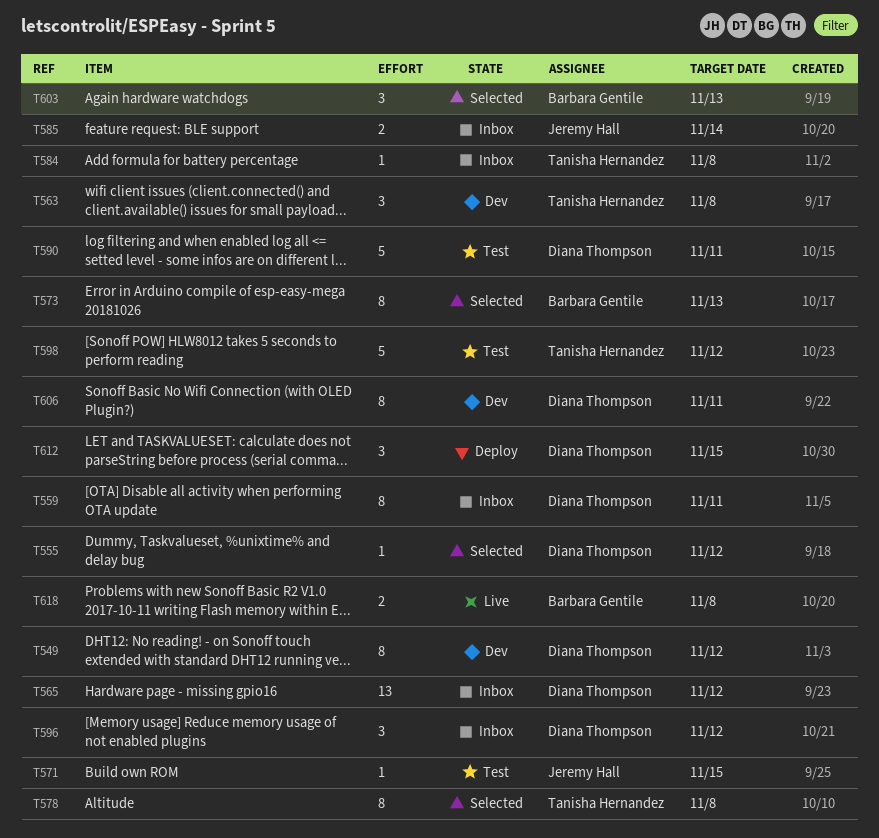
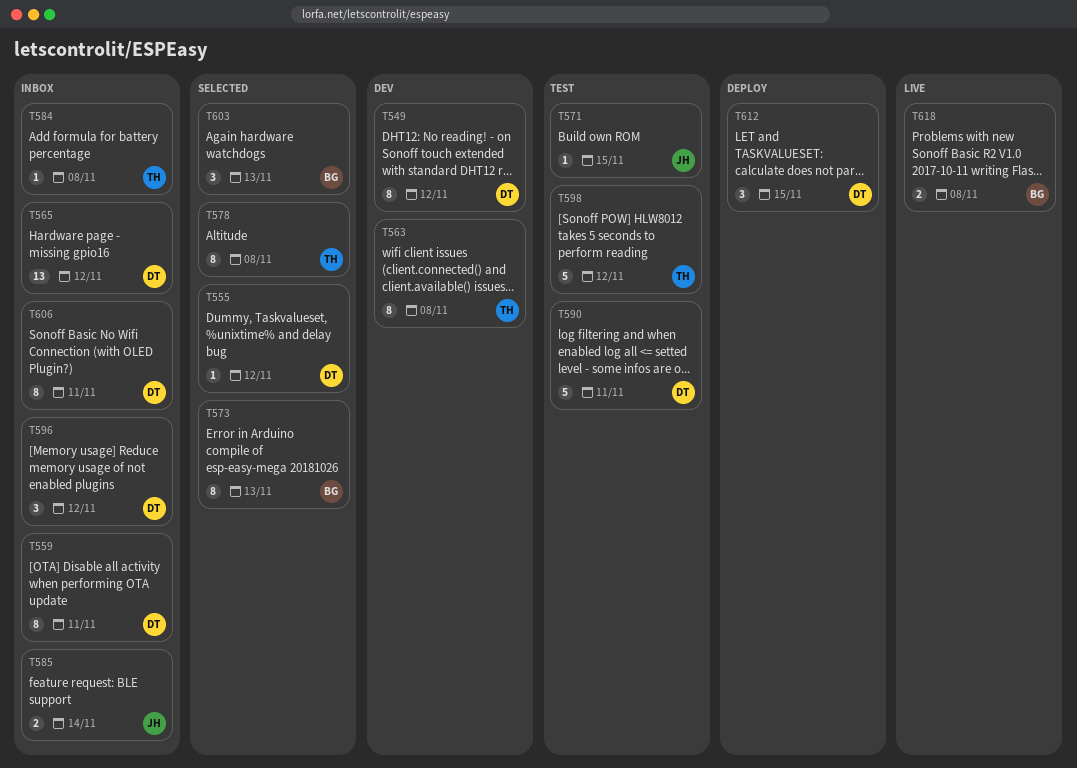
T563, estimate: 3 -> 8
T606, status: Dev -> Inbox

